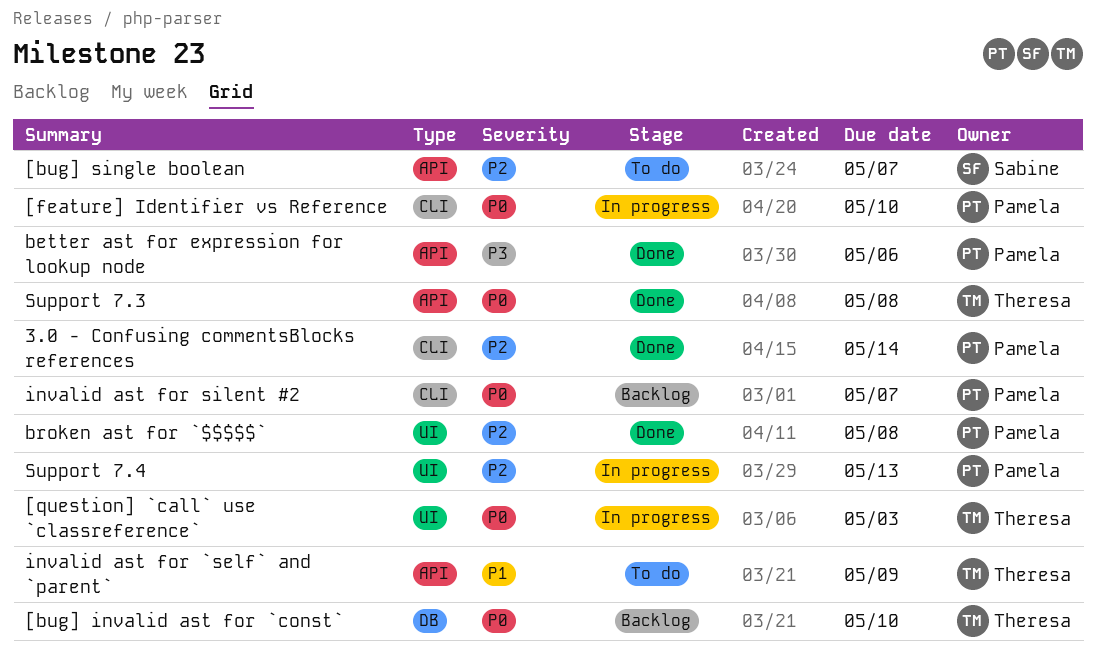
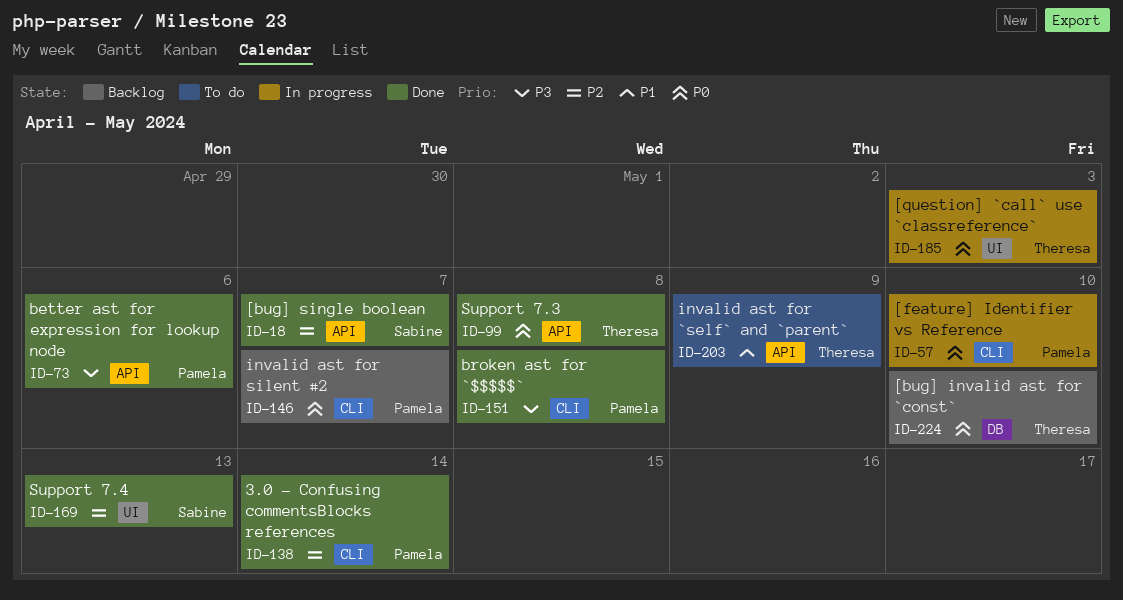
[bug] single boolean, status: To do -> Done
broken ast for `$$$$$`, priority: P2 -> P3
broken ast for `$$$$$`, label: UI -> CLI
Support 7.4, status: In progress -> Done
Support 7.4, owner: Pamela -> Sabine

